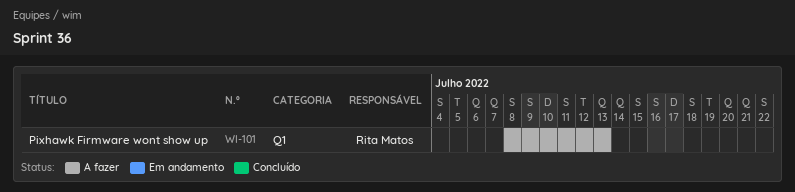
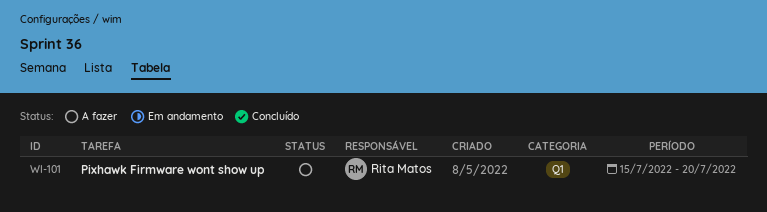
WI-101, start: Jul 8 -> Jul 15
WI-101, due: Jul 13 -> Jul 20

